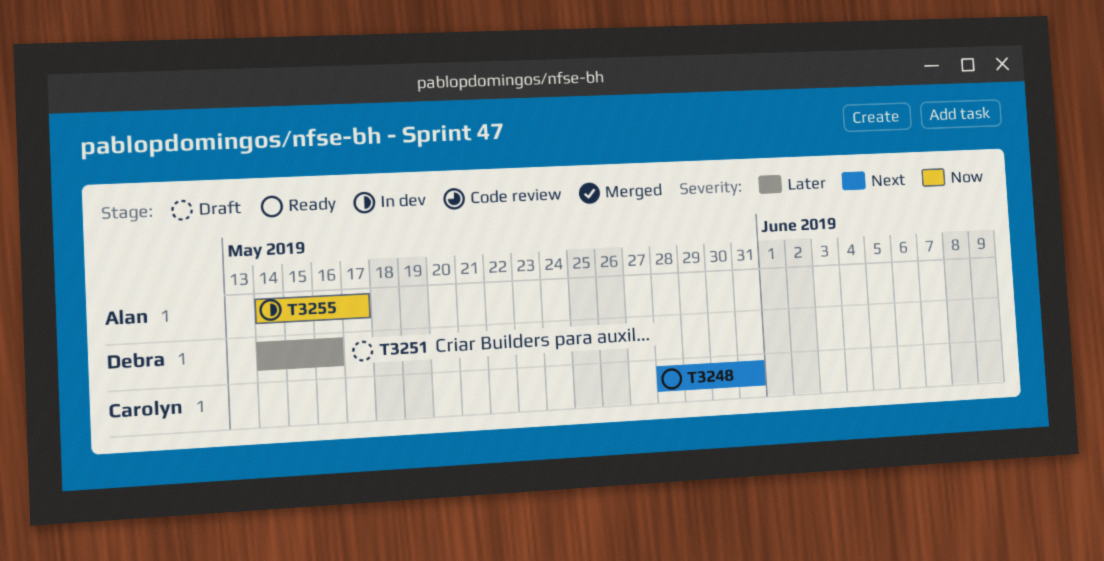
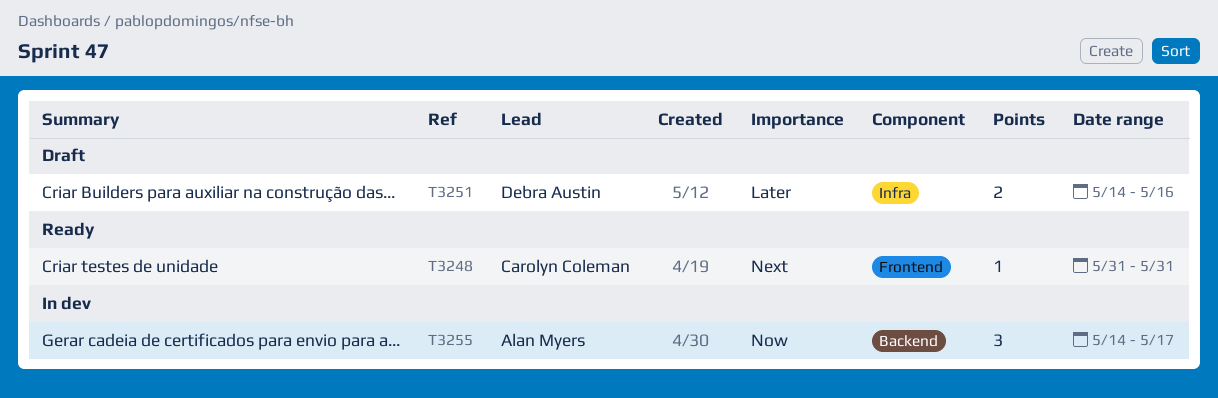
T3248, start: May 28 -> May 31

